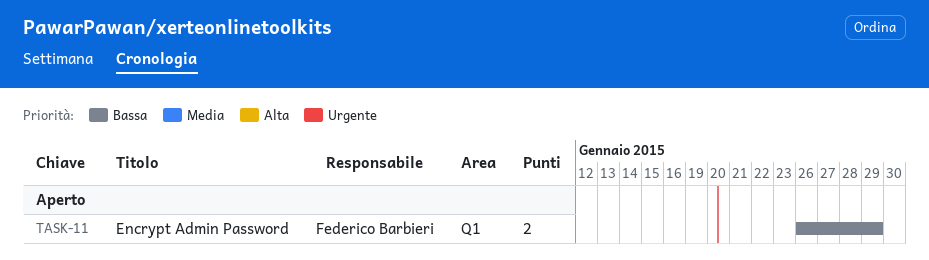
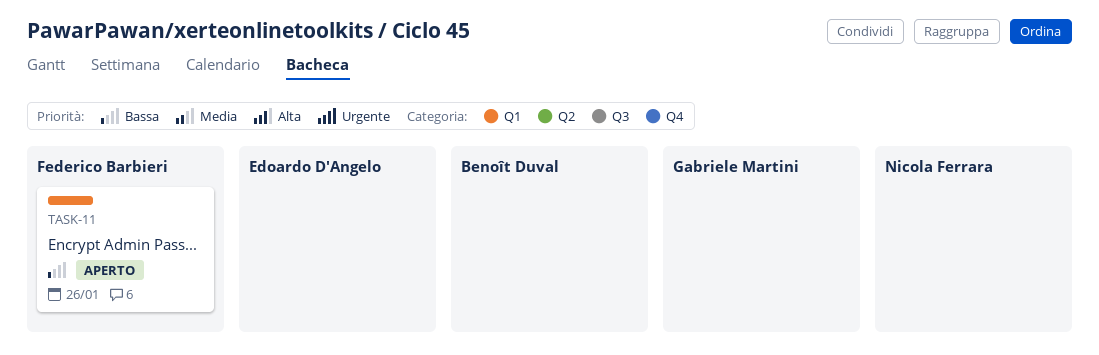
TASK-11, due: Jan 29 -> Jan 26

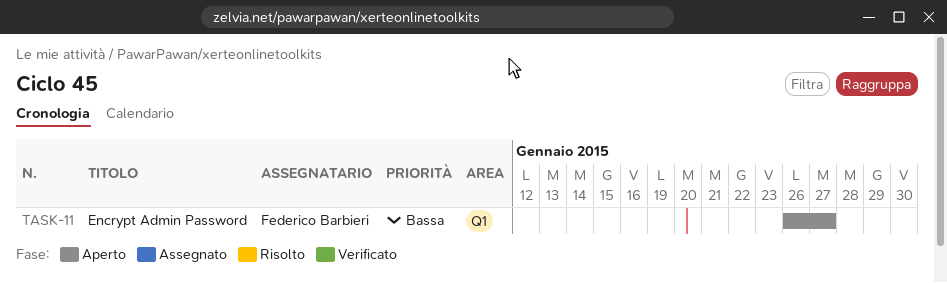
TASK-11, due: Jan 26 -> Jan 27

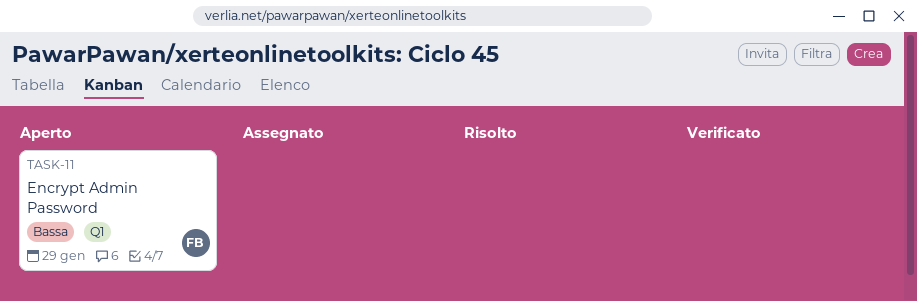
TASK-11, due: Jan 27 -> Jan 29

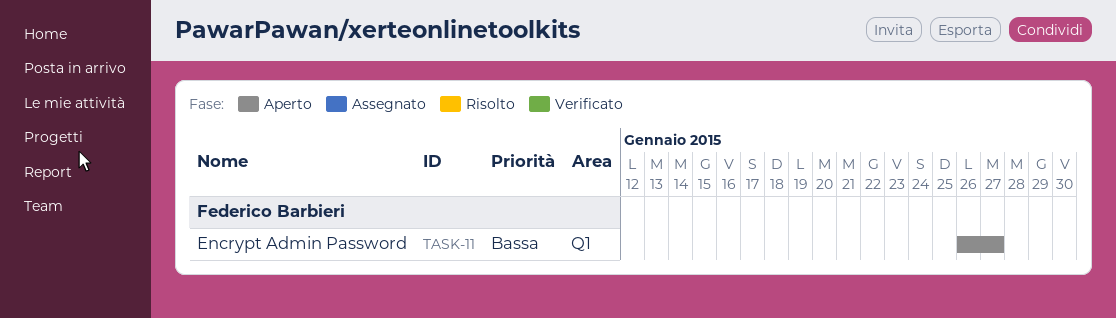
TASK-11, due: Jan 29 -> Jan 27

